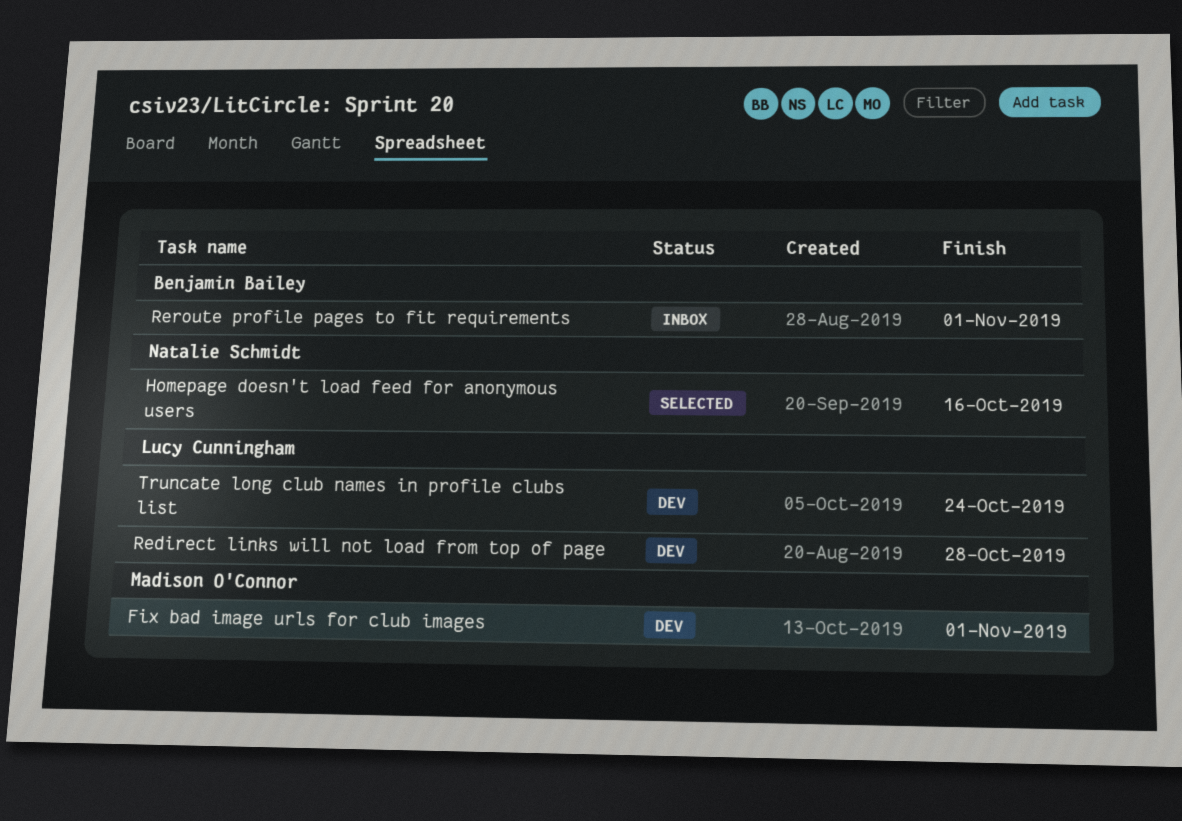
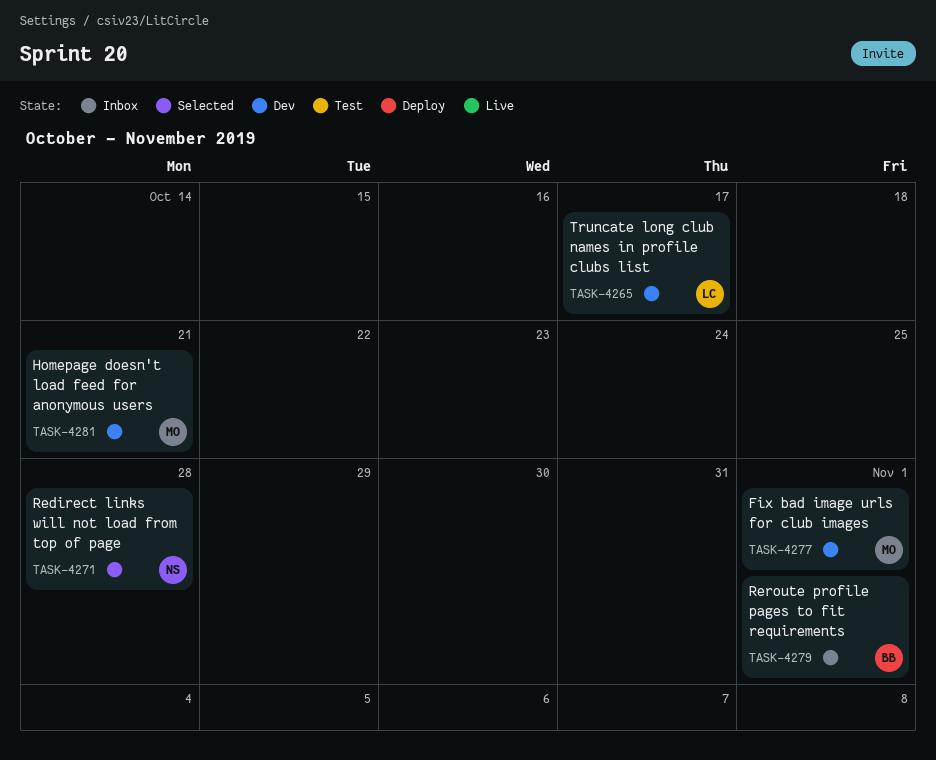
Homepage doesn't load feed for anonymous users, status: Selected -> Dev
Homepage doesn't load feed for anonymous users, owner: Natalie Schmidt -> Madison O'Connor
Homepage doesn't load feed for anonymous users, due: Oct 16 -> Oct 21
Redirect links will not load from top of page, status: Dev -> Selected
Redirect links will not load from top of page, owner: Lucy Cunningham -> Natalie Schmidt
Truncate long club names in profile clubs list, due: Oct 24 -> Oct 17

